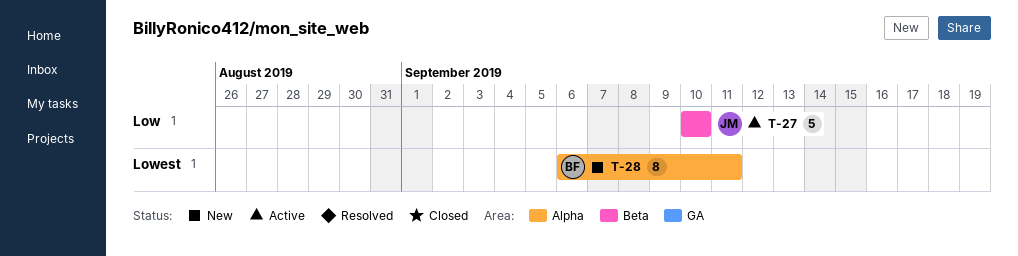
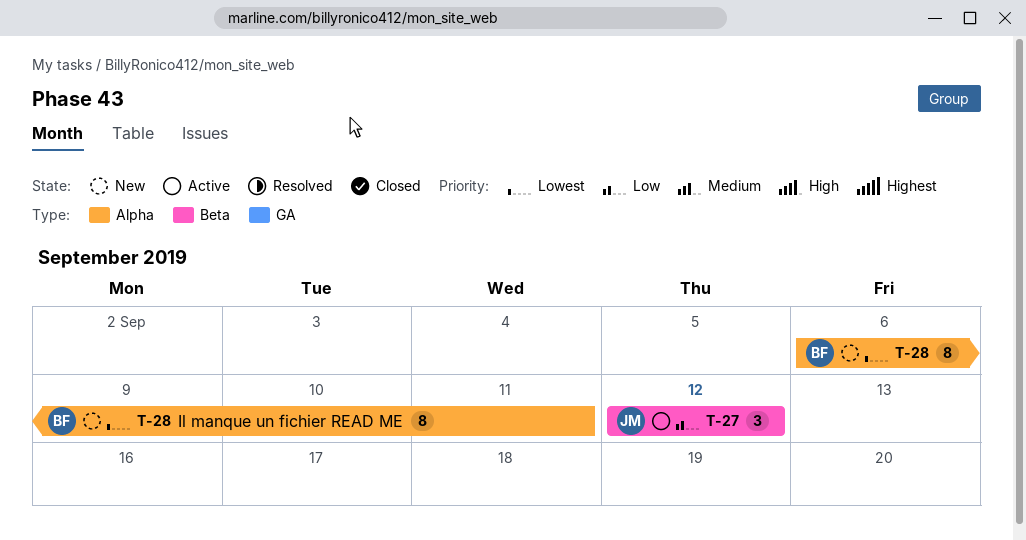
T-27, estimate: 5 -> 3
T-27, start: Sep 10 -> Sep 12
T-27, due: Sep 10 -> Sep 12

